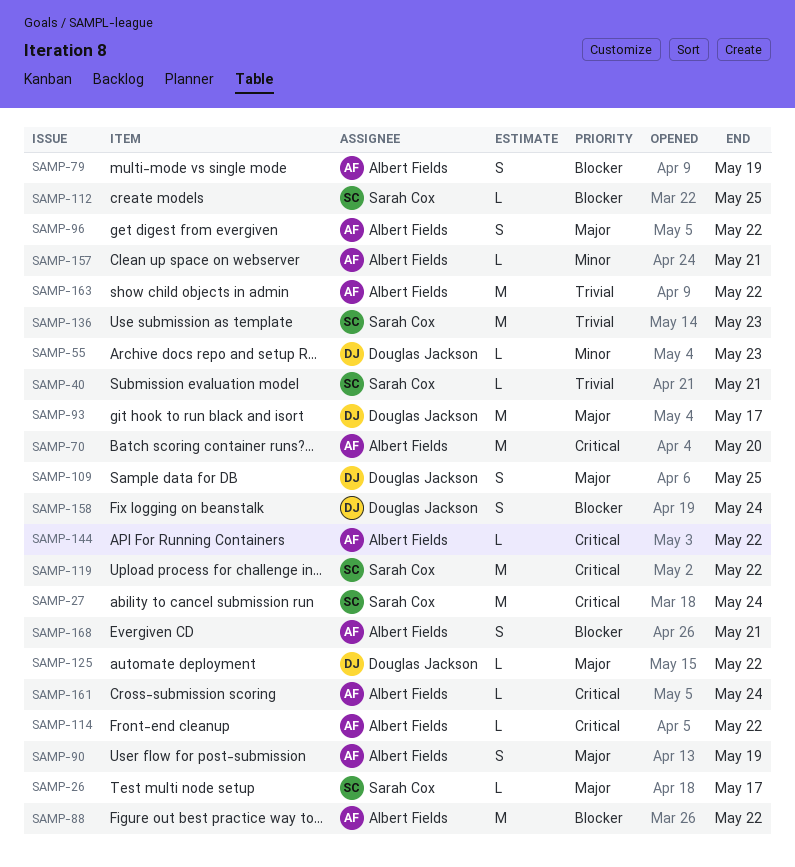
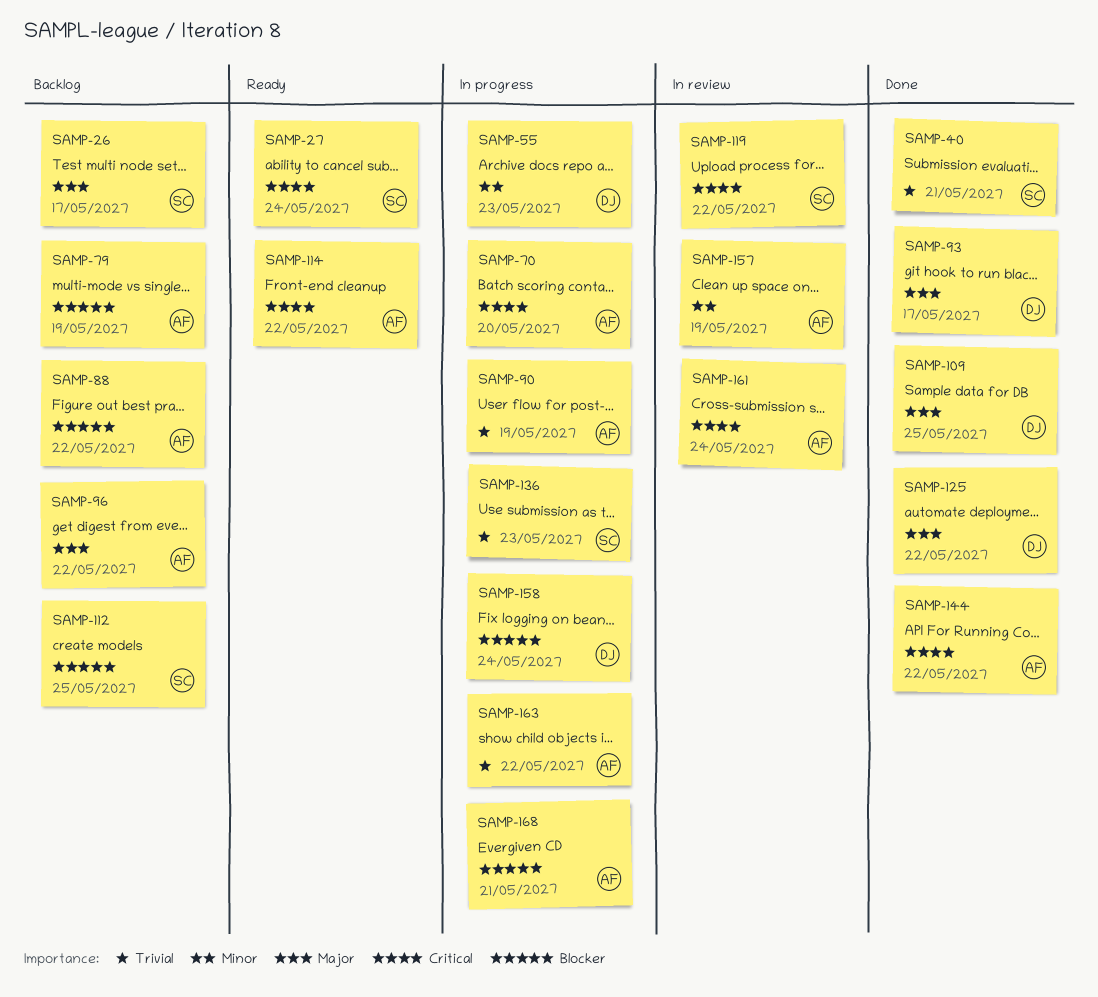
SAMP-90, priority: Major -> Trivial
SAMP-157, due: May 21 -> May 19

